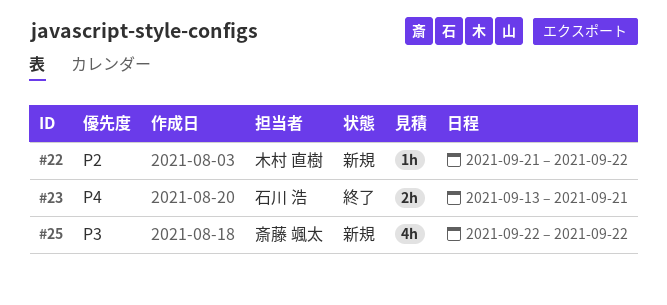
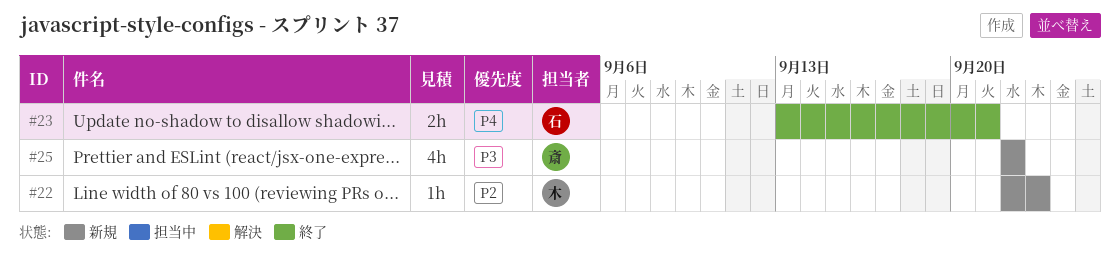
#22, start: Sep 21 -> Sep 22
#22, due: Sep 22 -> Sep 23

